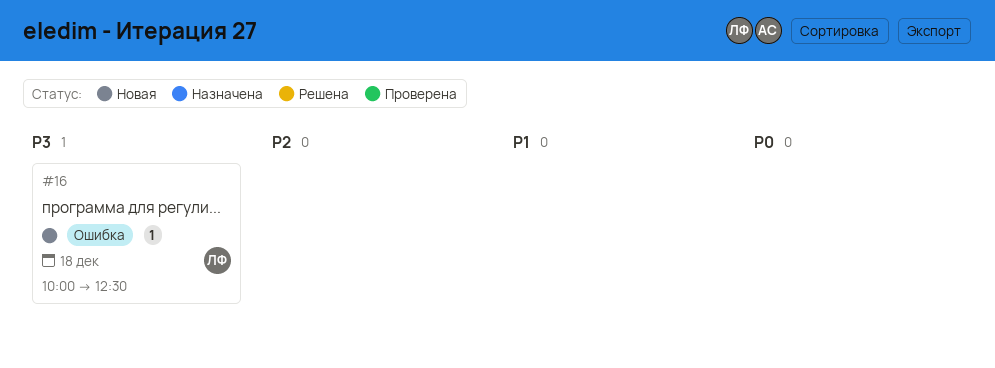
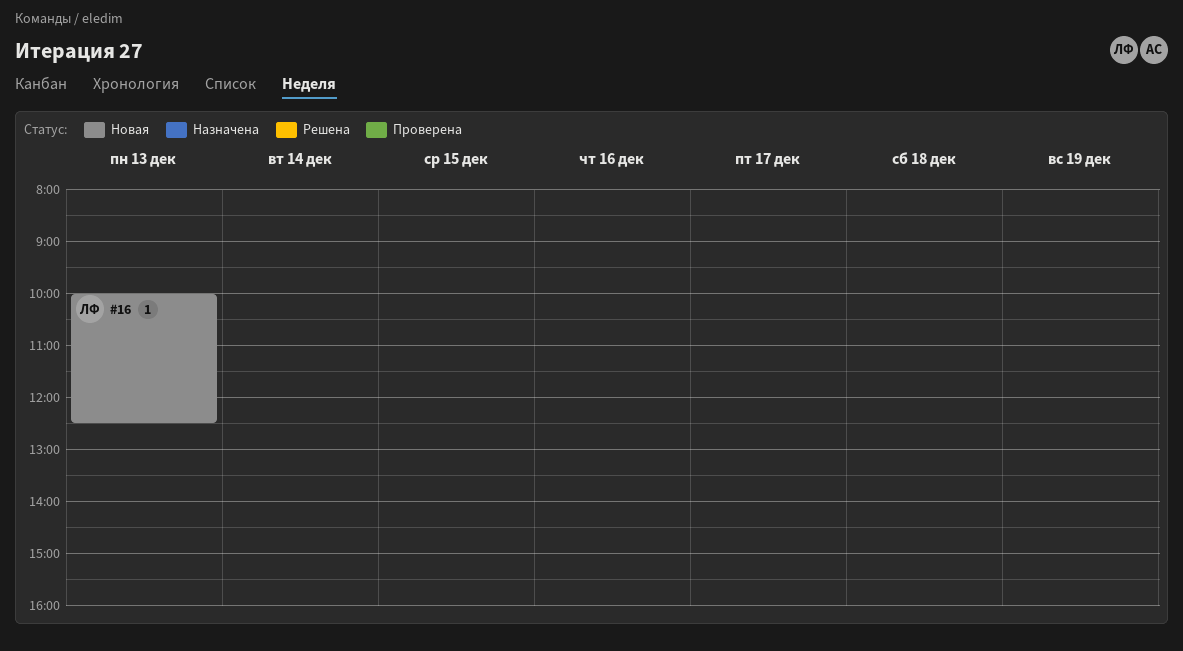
#16, day: Dec 18 -> Dec 13

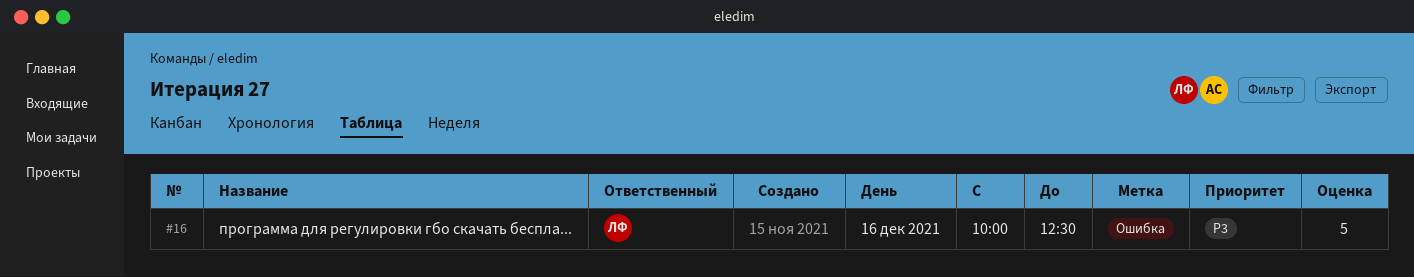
#16, estimate: 1 -> 5
#16, day: Dec 13 -> Dec 16

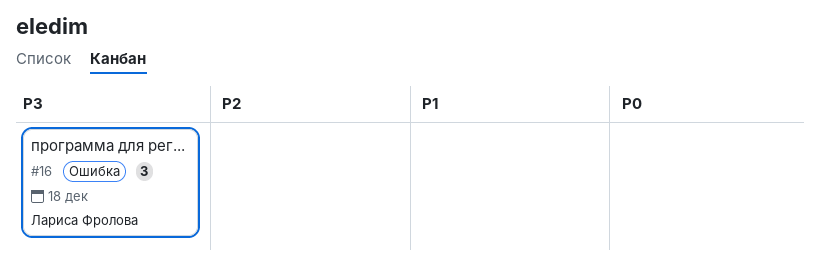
#16, estimate: 5 -> 3
#16, day: Dec 16 -> Dec 18

